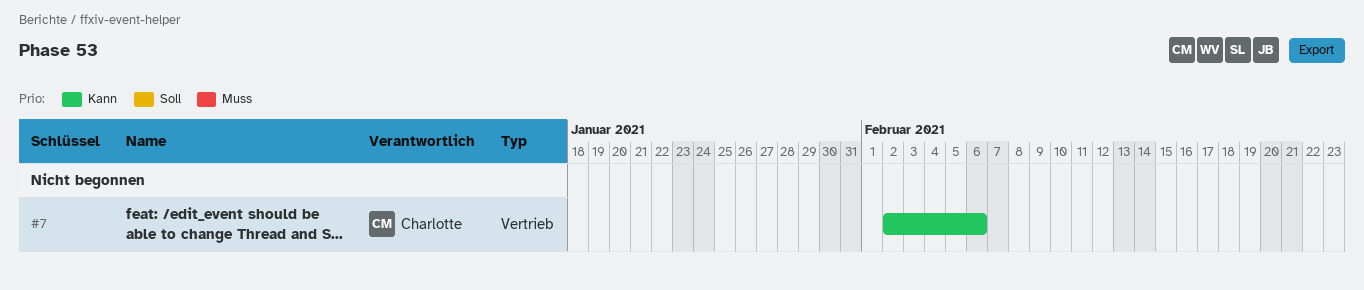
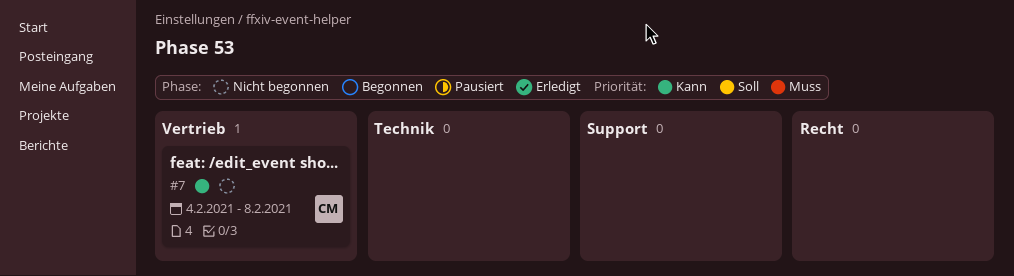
#7, start: Feb 2 -> Feb 4
#7, due: Feb 6 -> Feb 8

